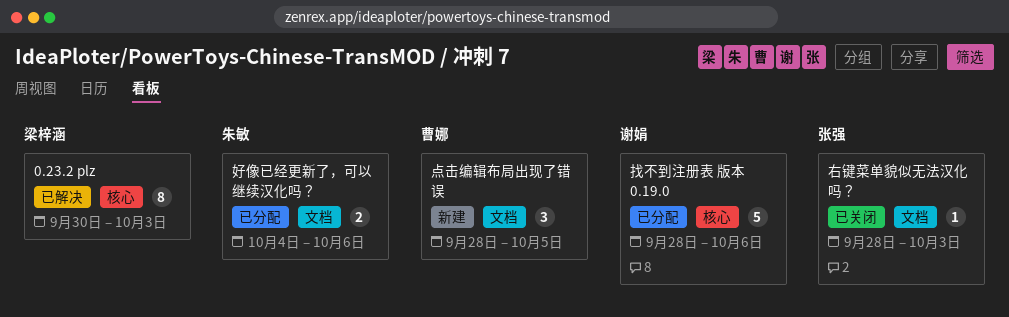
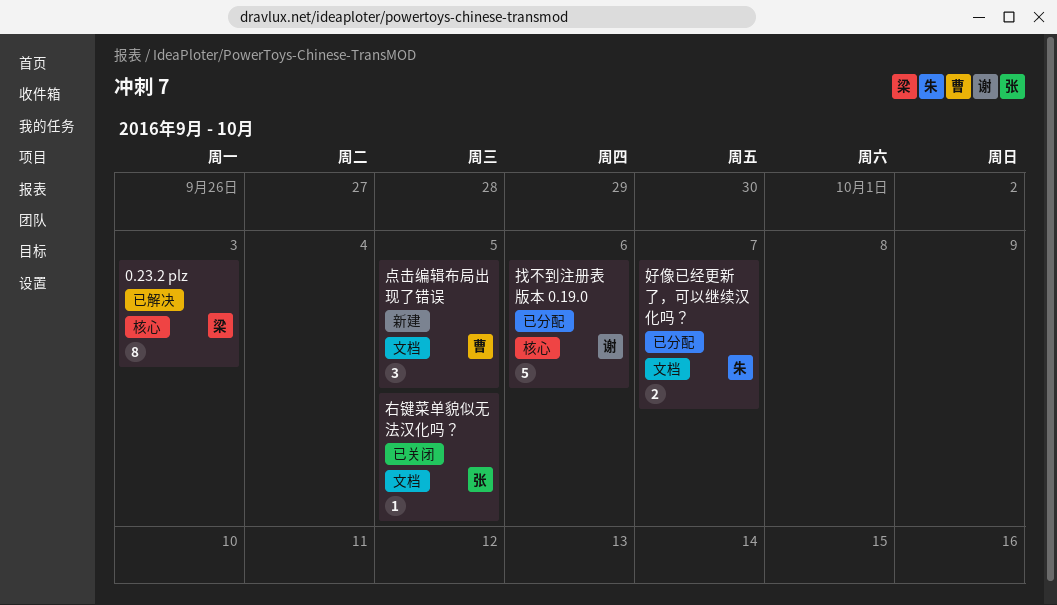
右键菜单貌似无法汉化吗？, due: Oct 3 -> Oct 5
好像已经更新了，可以继续汉化吗？, due: Oct 6 -> Oct 7

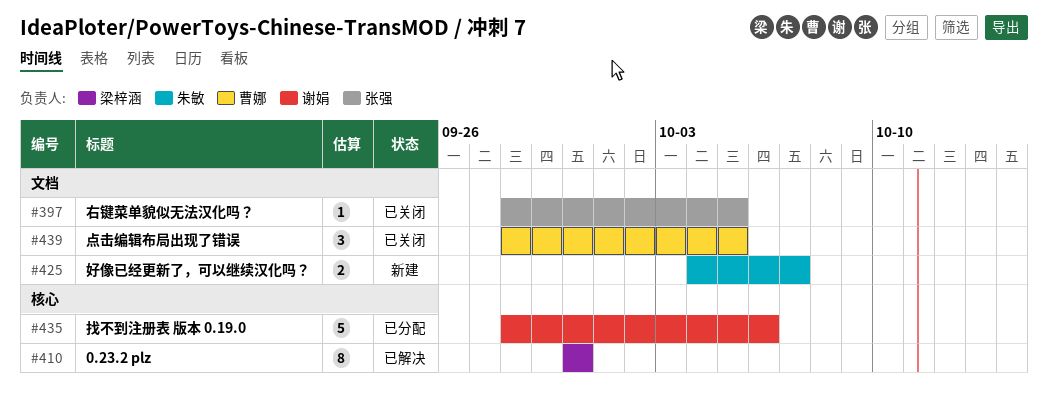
0.23.2 plz, due: Oct 3 -> Sep 30
好像已经更新了，可以继续汉化吗？, status: 已分配 -> 新建
点击编辑布局出现了错误, status: 新建 -> 已关闭

